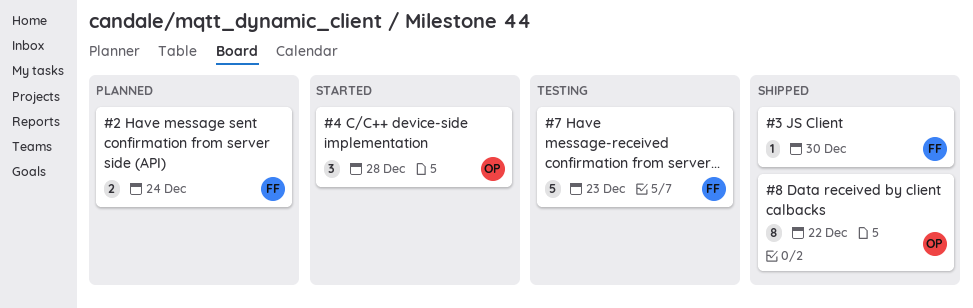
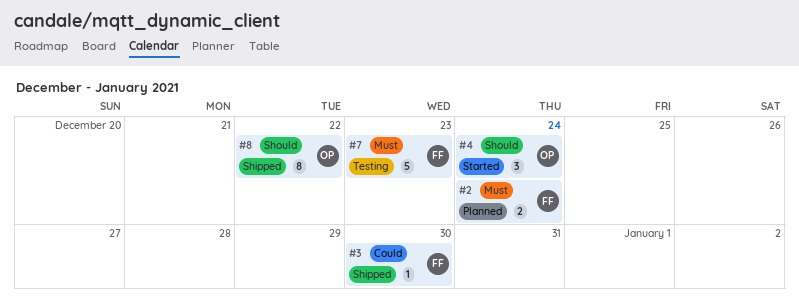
#4, due: Dec 28 -> Dec 24

